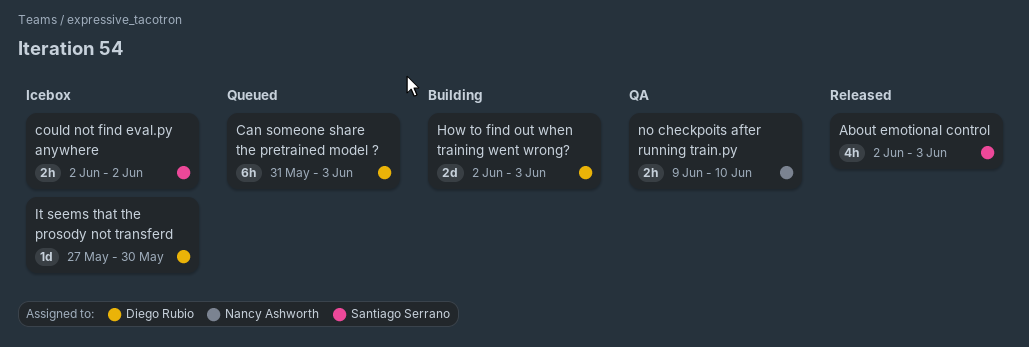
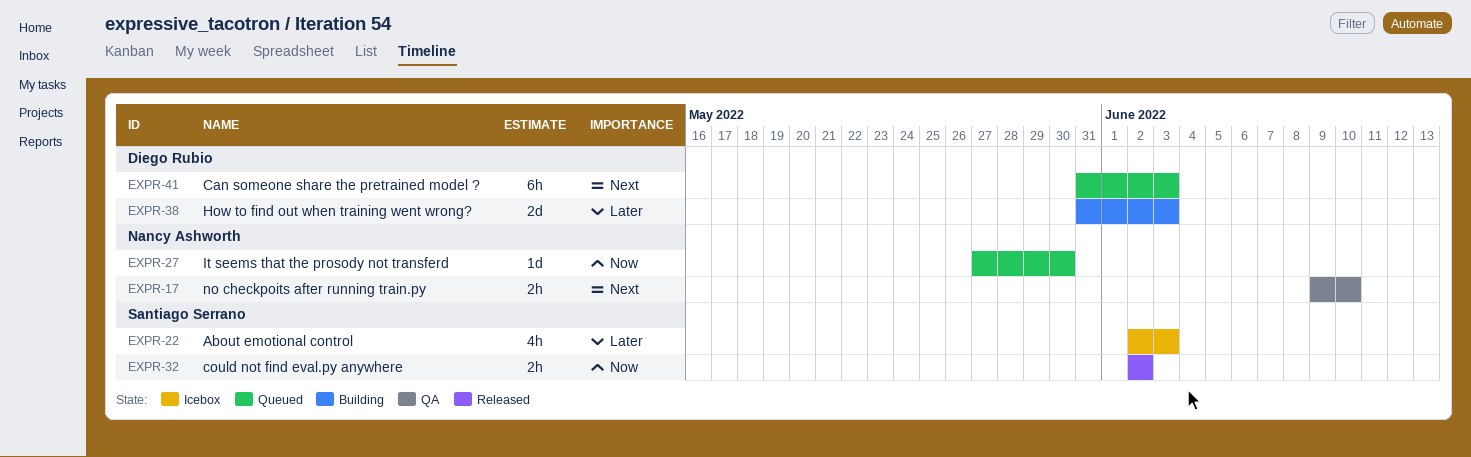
About emotional control, status: Released -> Icebox
could not find eval.py anywhere, status: Icebox -> Released
How to find out when training went wrong?, start: Jun 2 -> May 31
It seems that the prosody not transferd, status: Icebox -> Queued
It seems that the prosody not transferd, owner: Diego Rubio -> Nancy Ashworth

